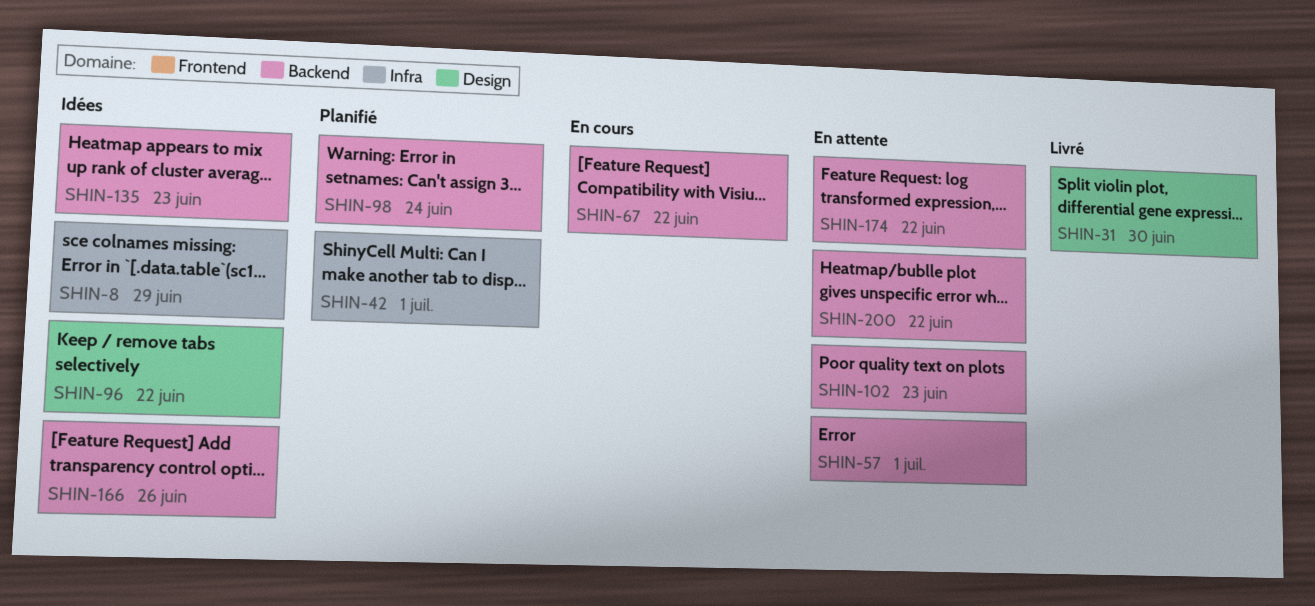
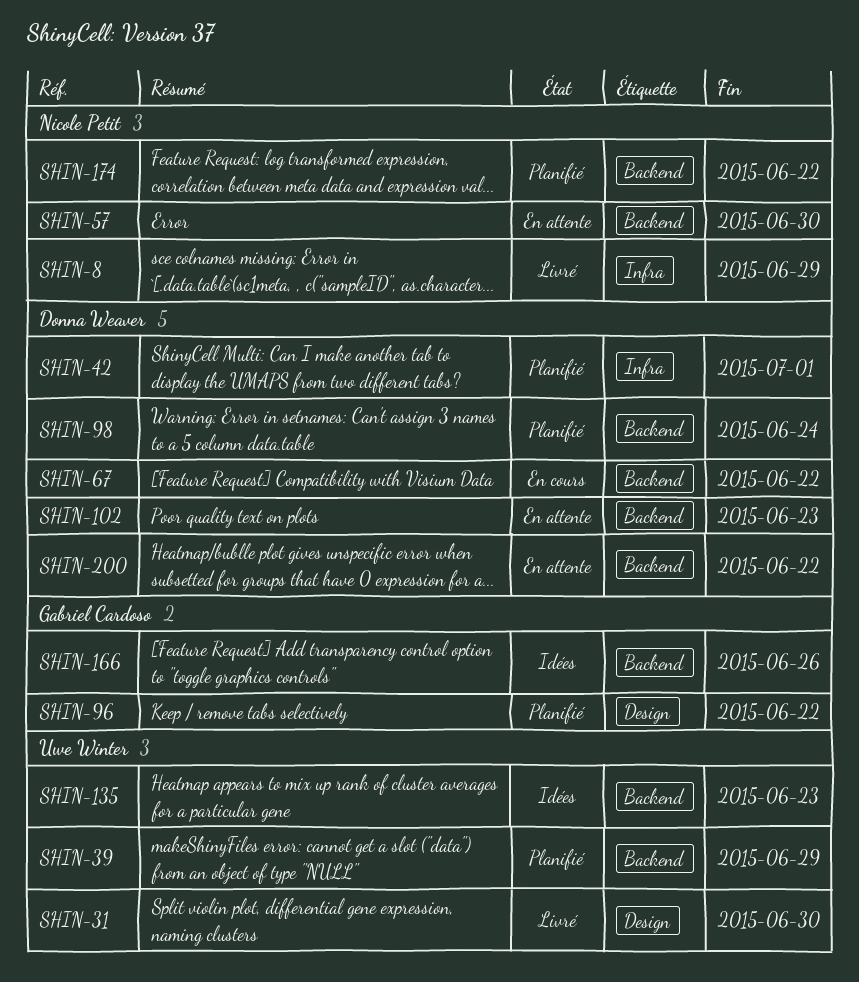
SHIN-8, status: Idées -> Livré
SHIN-39: none -> present
SHIN-57, due: Jul 1 -> Jun 30
SHIN-96, status: Idées -> Planifié
SHIN-174, status: En attente -> Planifié

